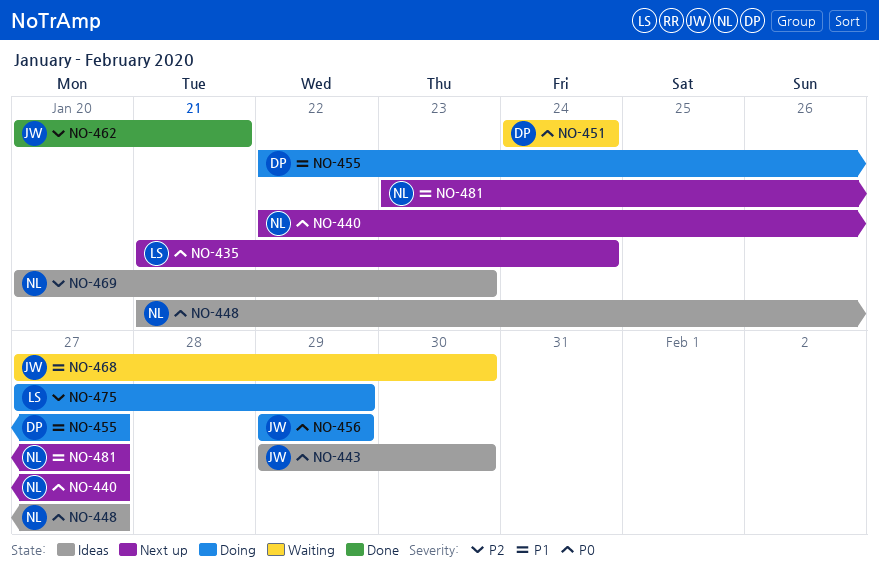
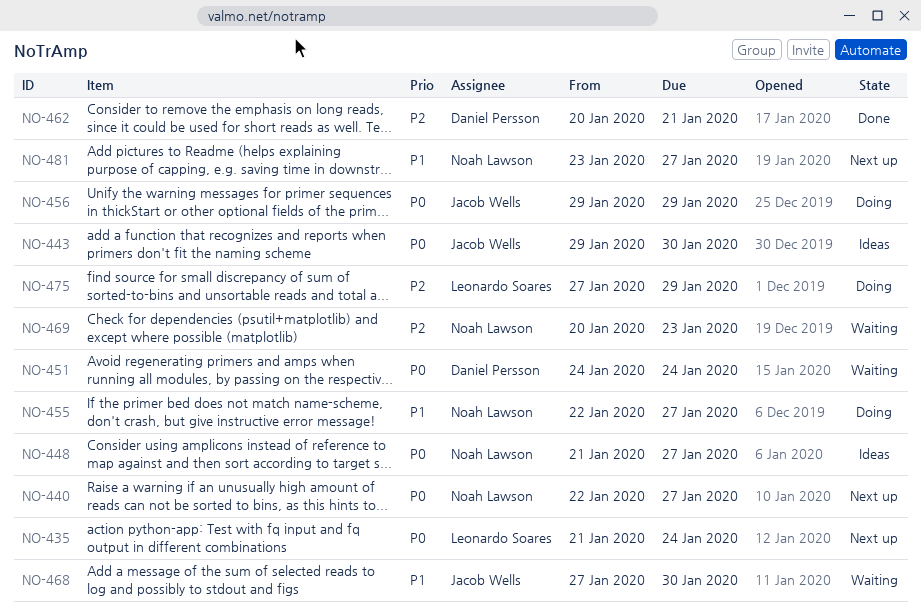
NO-455, owner: Daniel Persson -> Noah Lawson
NO-462, owner: Jacob Wells -> Daniel Persson
NO-469, status: Ideas -> Waiting

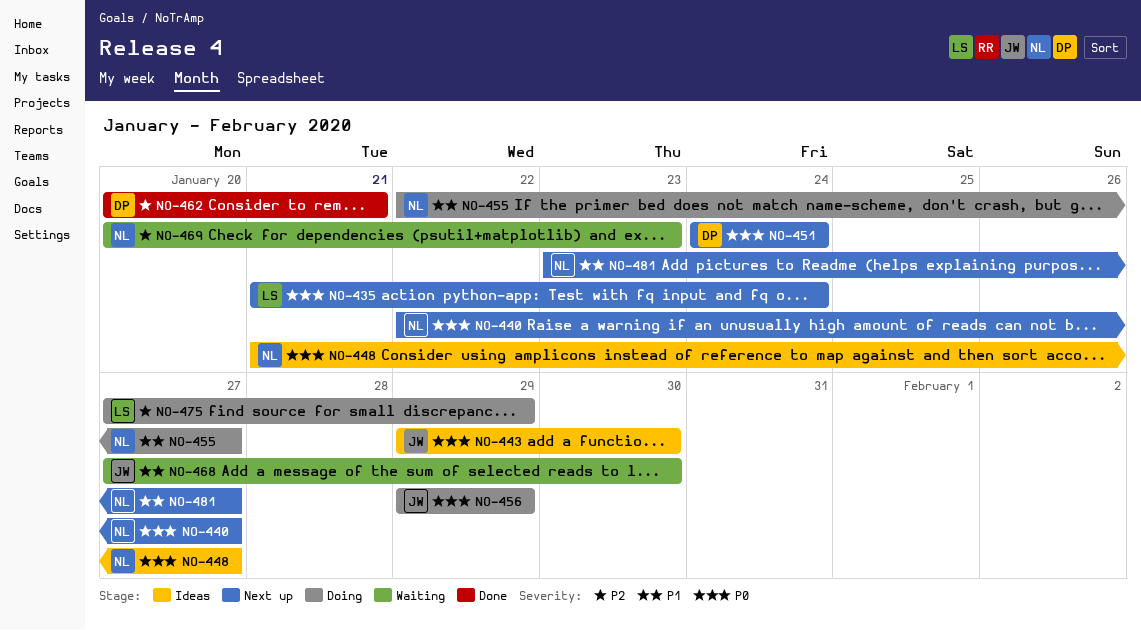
NO-451, status: Waiting -> Next up

